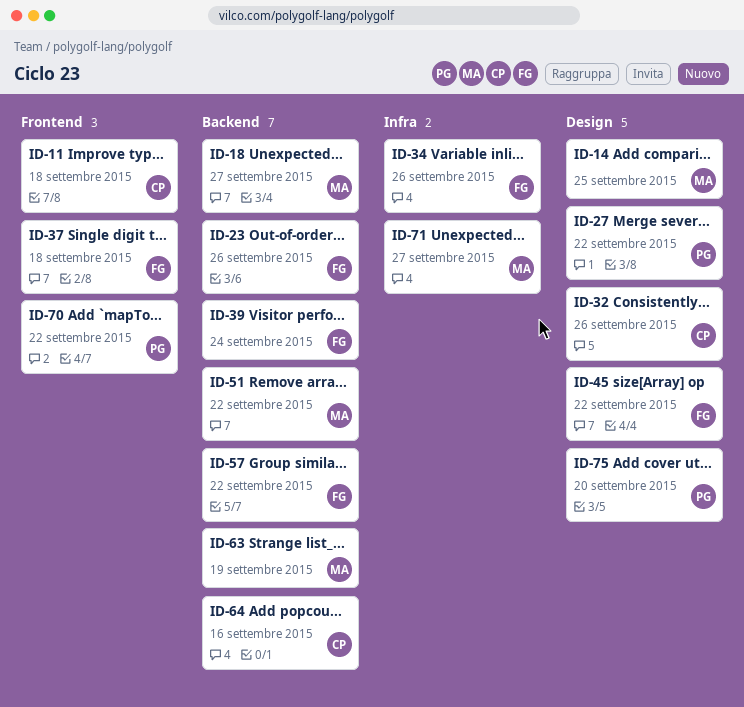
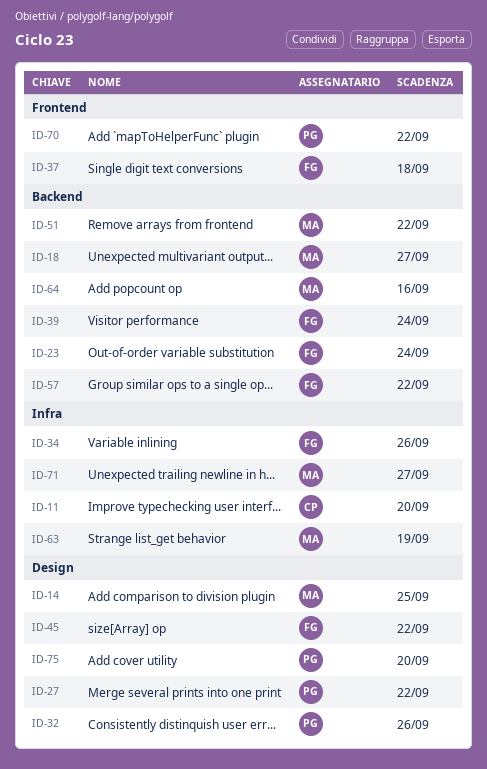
ID-11, label: Frontend -> Infra
ID-11, due: Sep 18 -> Sep 20
ID-23, due: Sep 26 -> Sep 24
ID-32, owner: CP -> PG
ID-63, label: Backend -> Infra
ID-64, owner: CP -> MA

